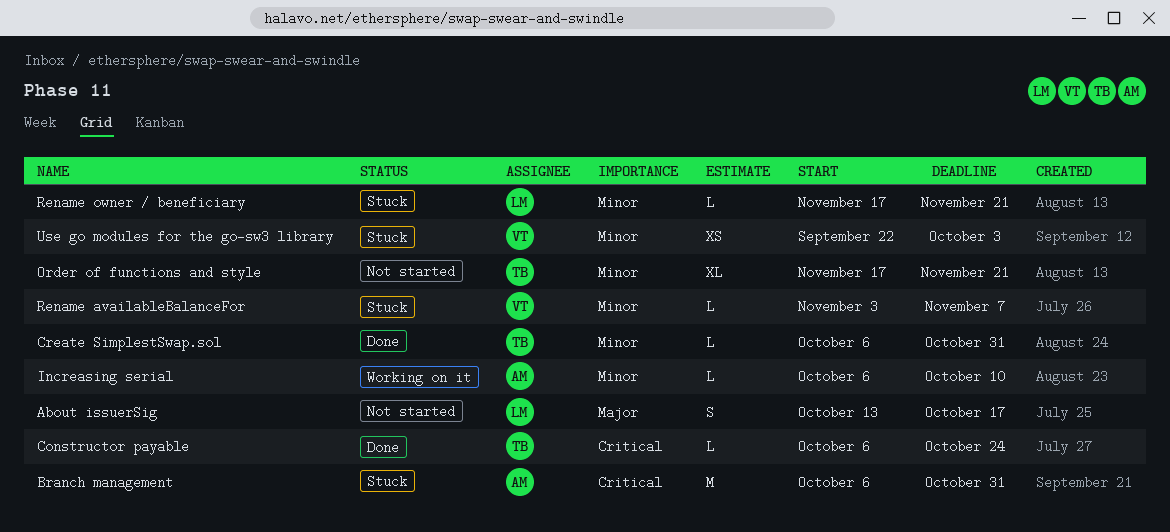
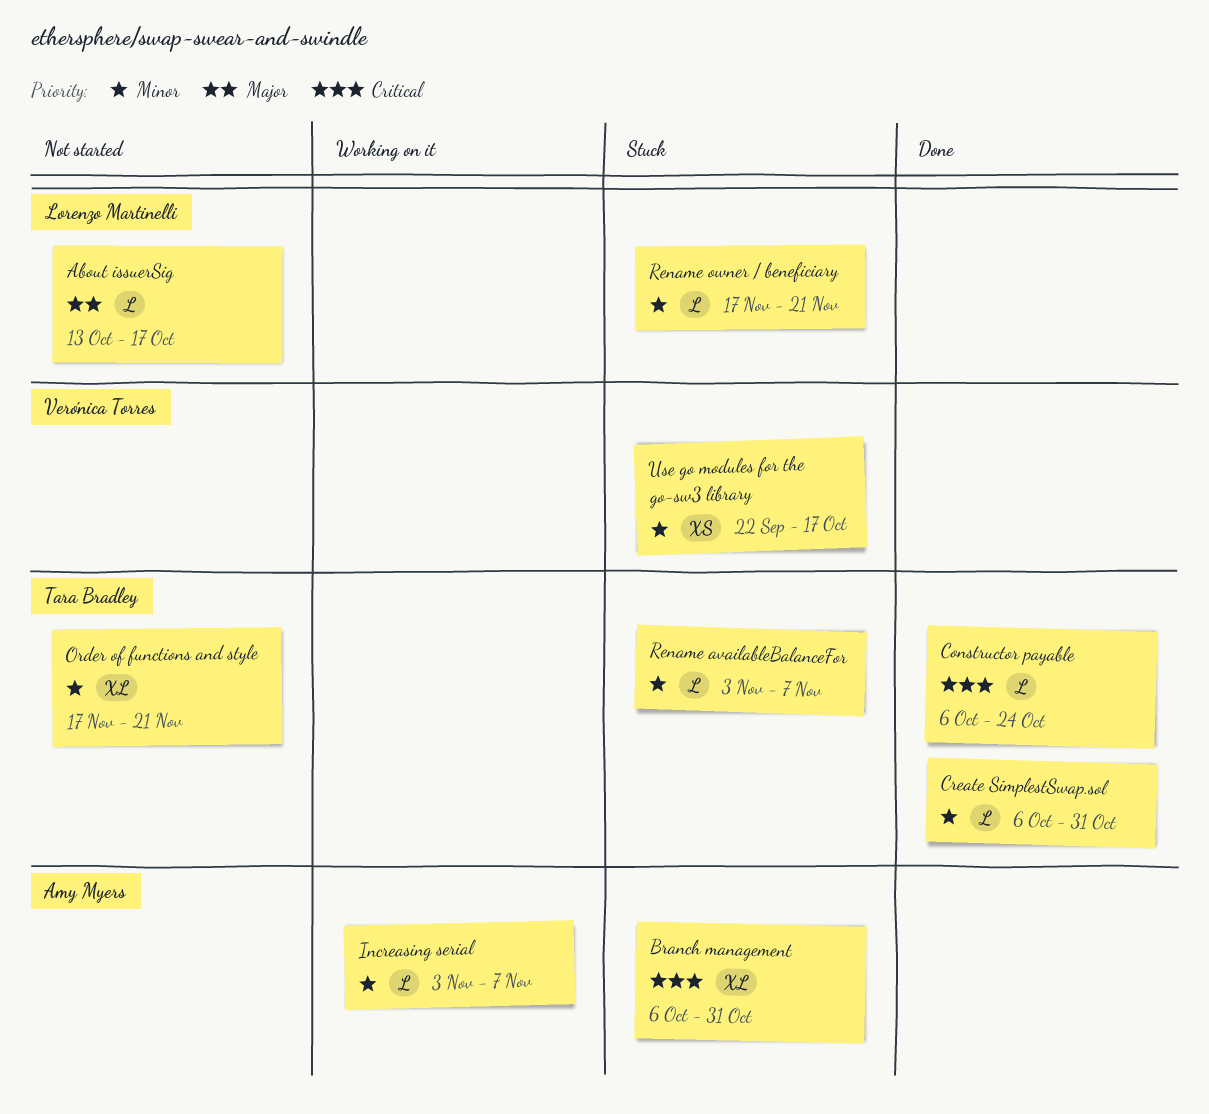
About issuerSig, estimate: S -> L
Branch management, estimate: M -> XL
Increasing serial, start: Oct 6 -> Nov 3
Increasing serial, due: Oct 10 -> Nov 7
Rename availableBalanceFor, owner: Verónica Torres -> Tara Bradley
Use go modules for the go-sw3 library, due: Oct 3 -> Oct 17

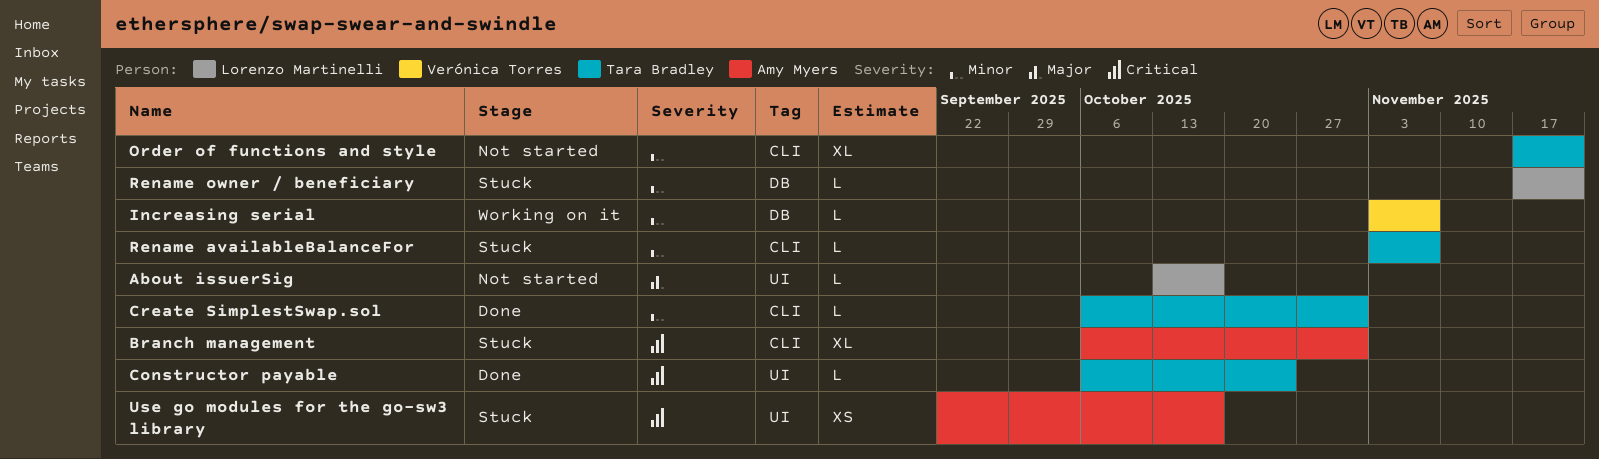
Increasing serial, owner: Amy Myers -> Verónica Torres
Use go modules for the go-sw3 library, owner: Verónica Torres -> Amy Myers
Use go modules for the go-sw3 library, priority: Minor -> Critical

